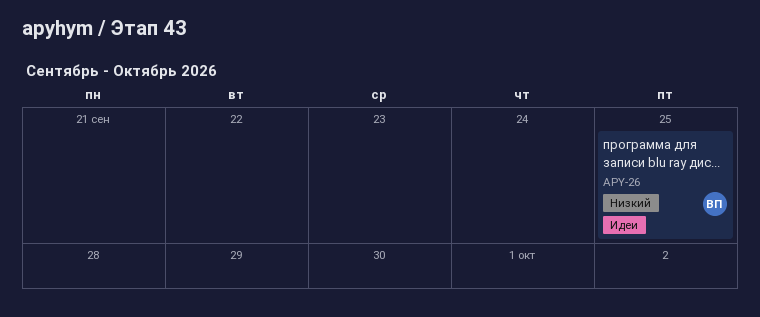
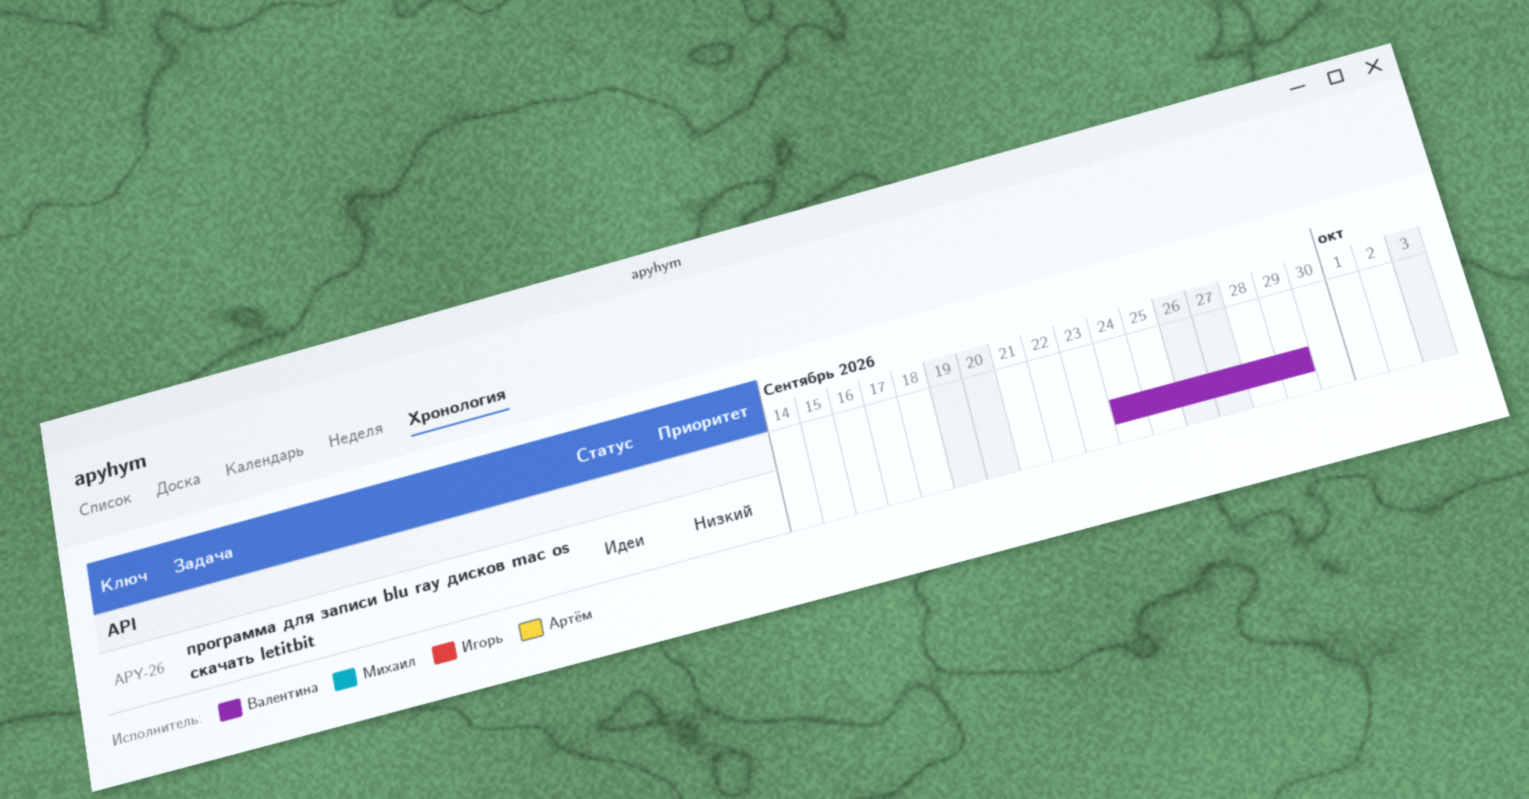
APY-26, due: Sep 25 -> Sep 29

